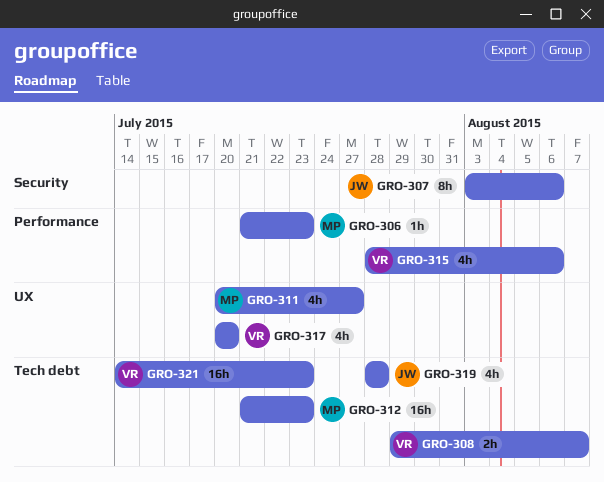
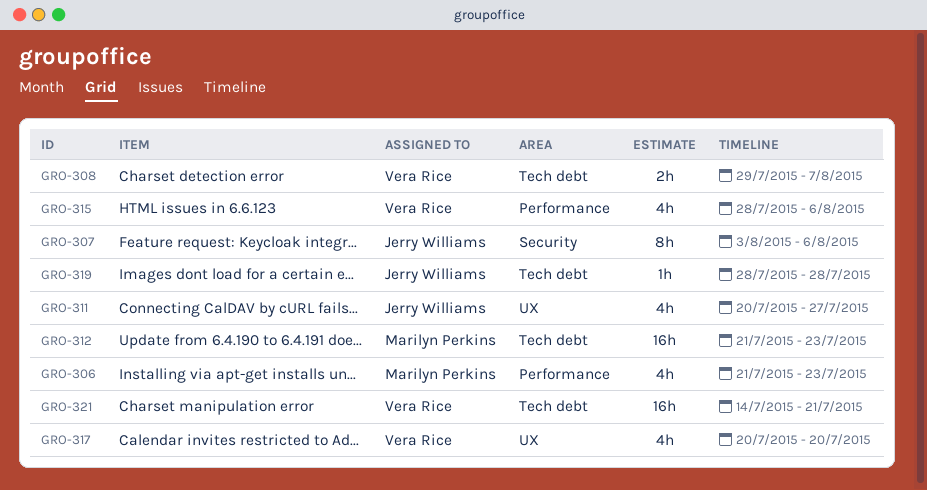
GRO-306, estimate: 1h -> 4h
GRO-311, owner: Marilyn Perkins -> Jerry Williams
GRO-319, estimate: 4h -> 1h
GRO-321, due: Jul 23 -> Jul 21

